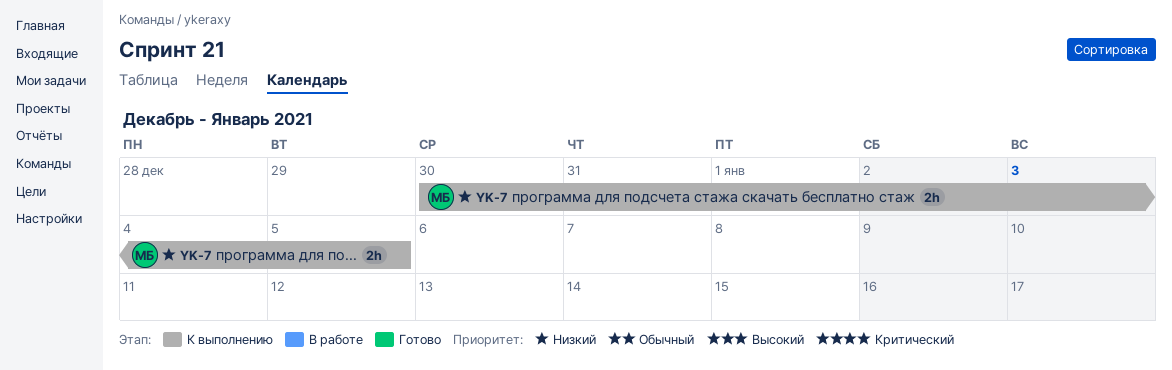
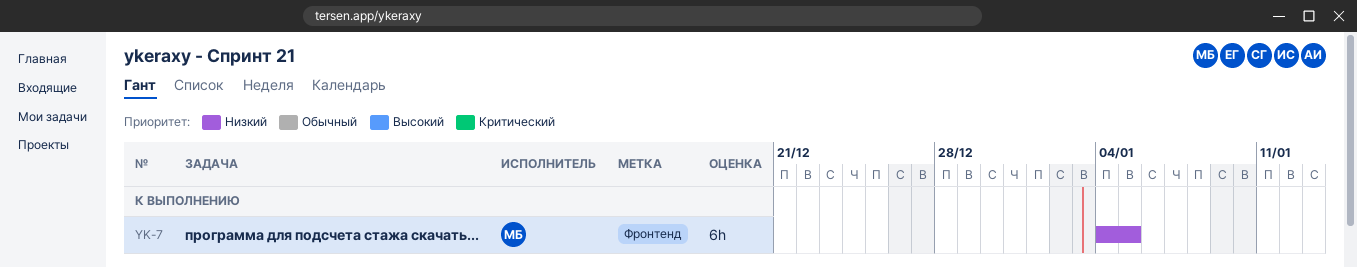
YK-7, estimate: 2h -> 6h
YK-7, start: Dec 30 -> Jan 4

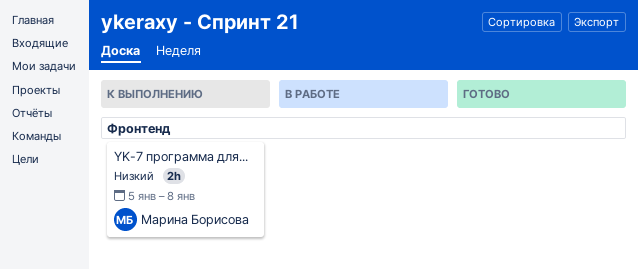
YK-7, estimate: 6h -> 2h
YK-7, start: Jan 4 -> Jan 5
YK-7, due: Jan 5 -> Jan 8

